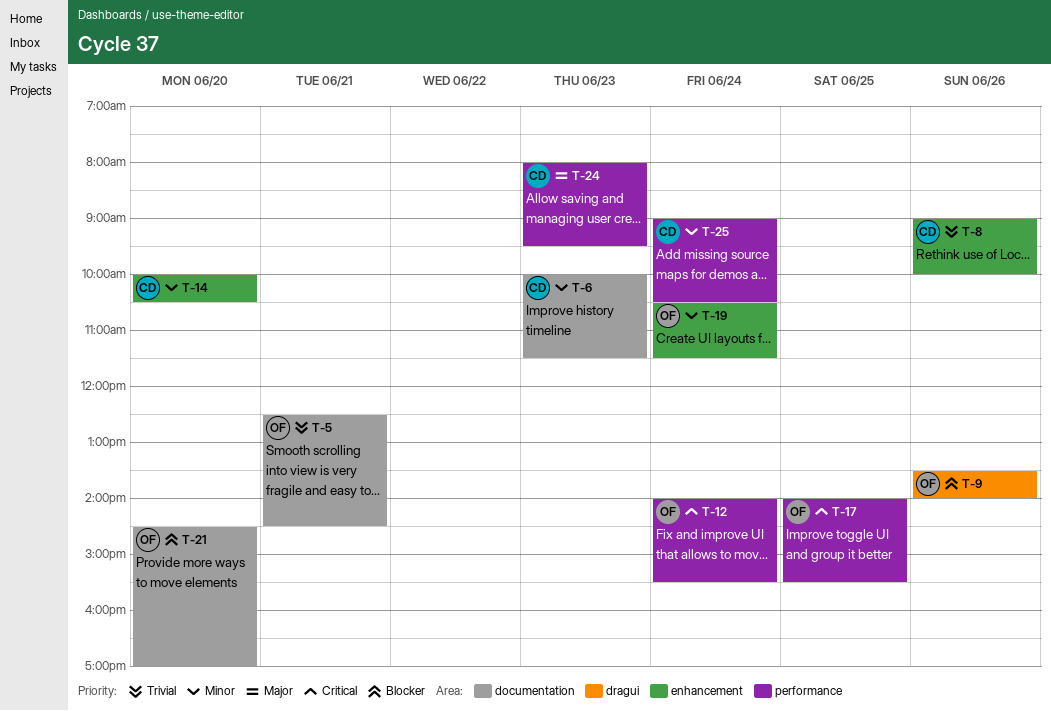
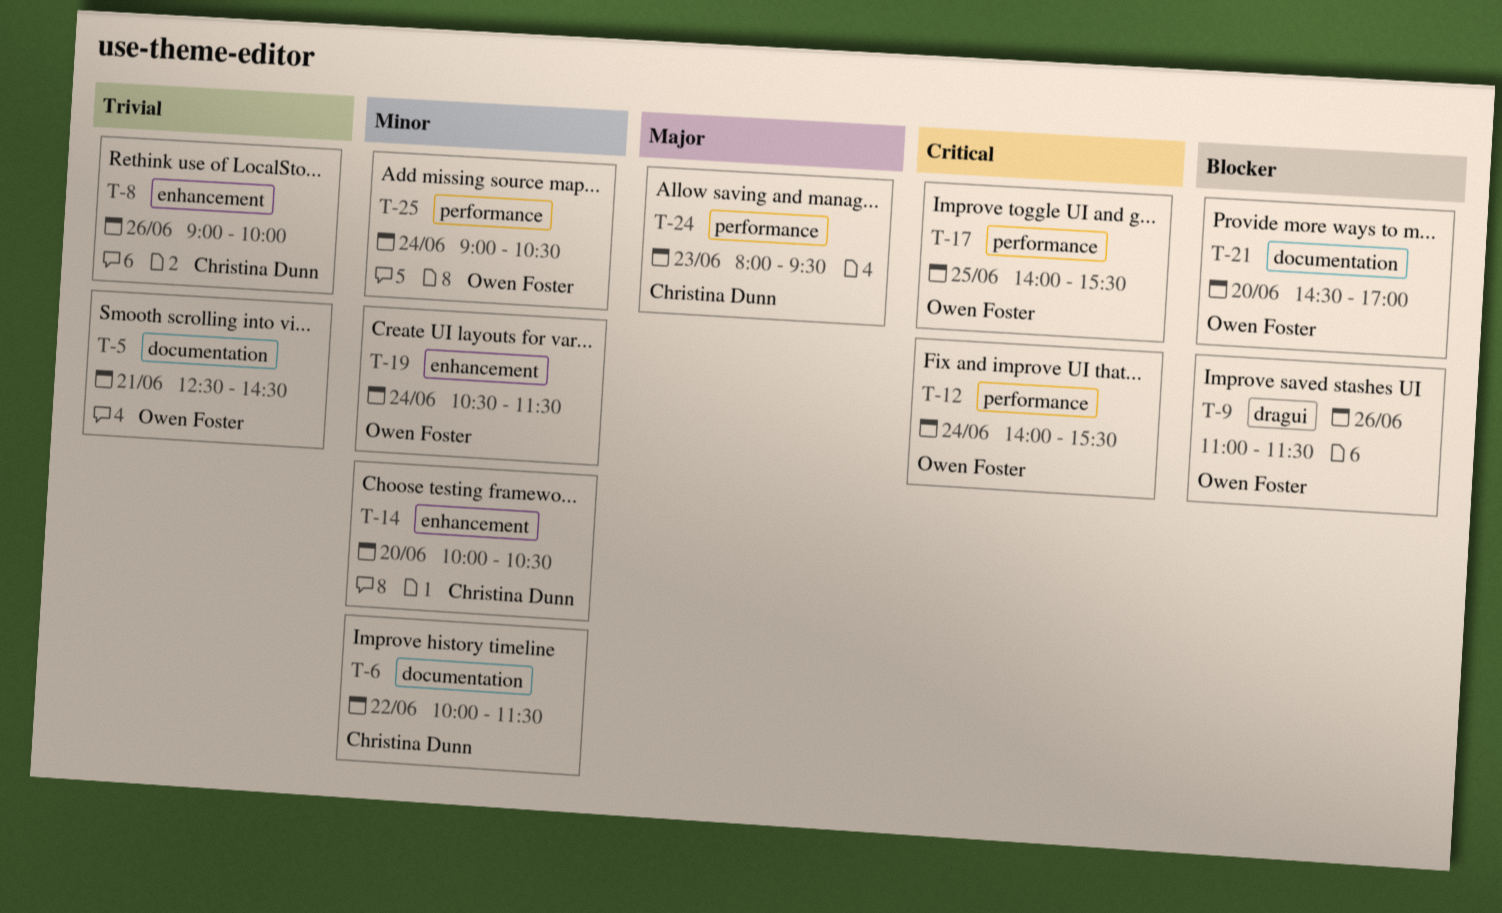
T-6, day: Jun 23 -> Jun 22
T-9, begins: 13:30 -> 11:00
T-9, ends: 14:00 -> 11:30
T-25, owner: Christina Dunn -> Owen Foster

